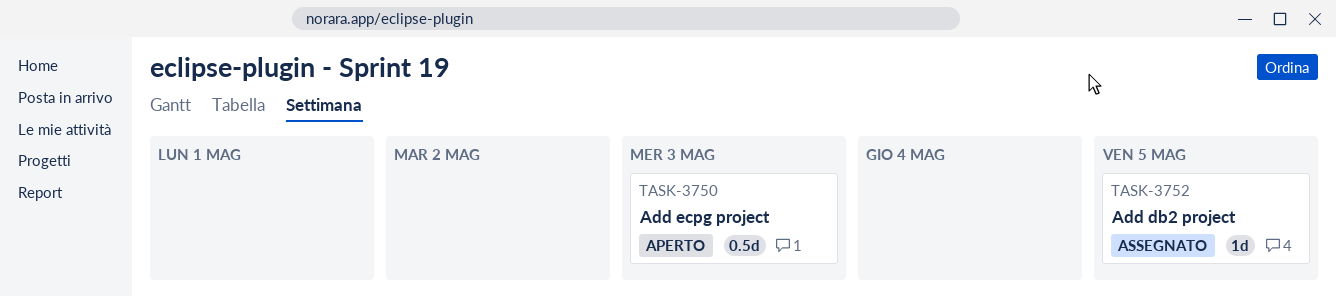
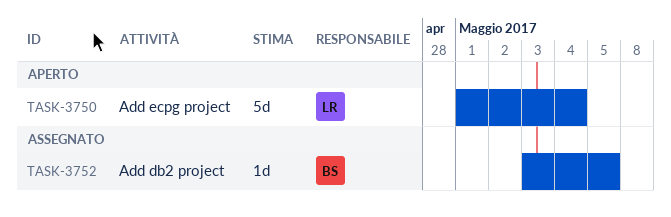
TASK-3750, estimate: 0.5d -> 5d
TASK-3750, due: May 3 -> May 4

